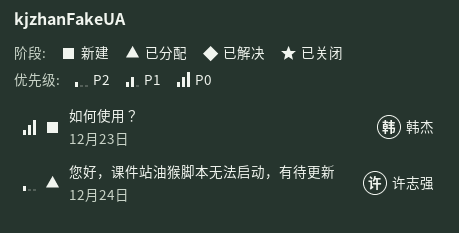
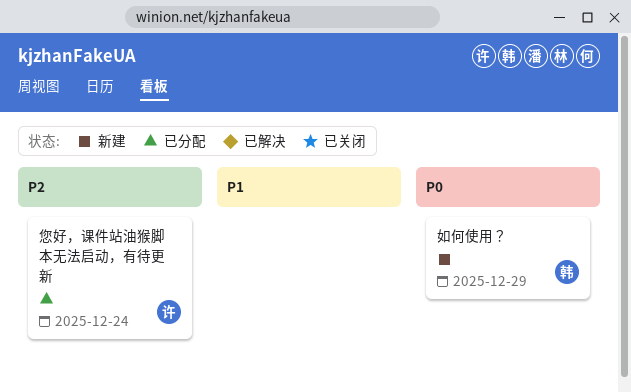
如何使用？, due: Dec 23 -> Dec 29

